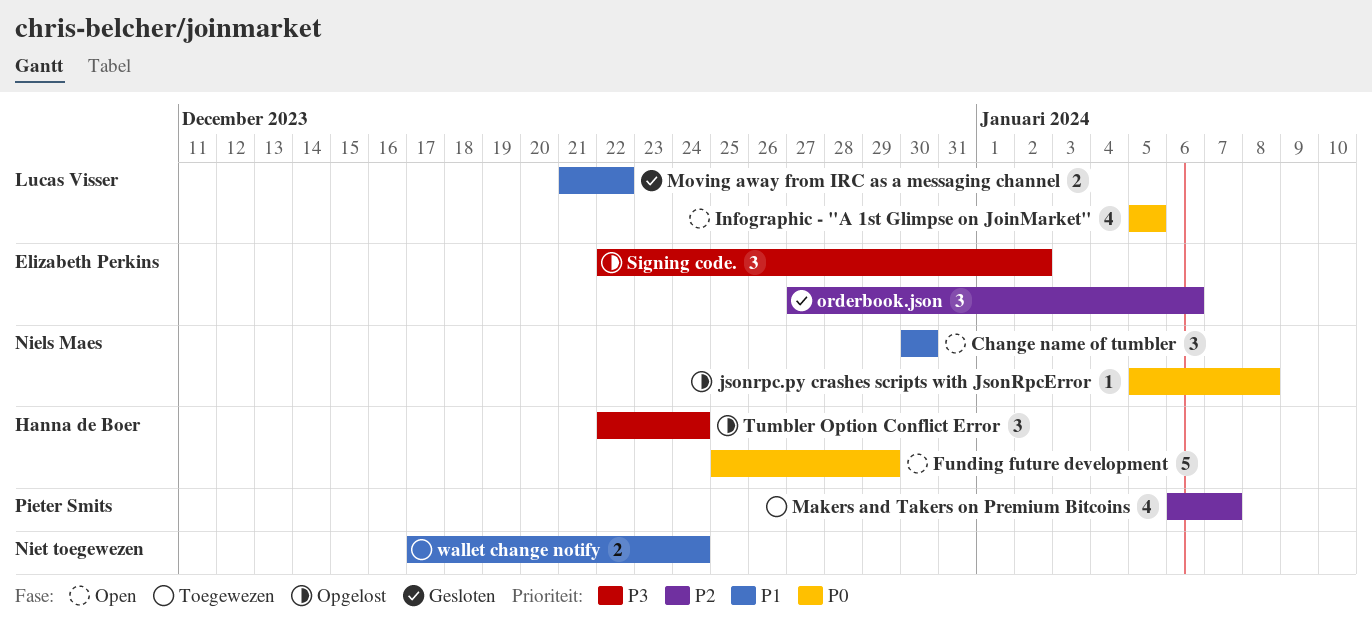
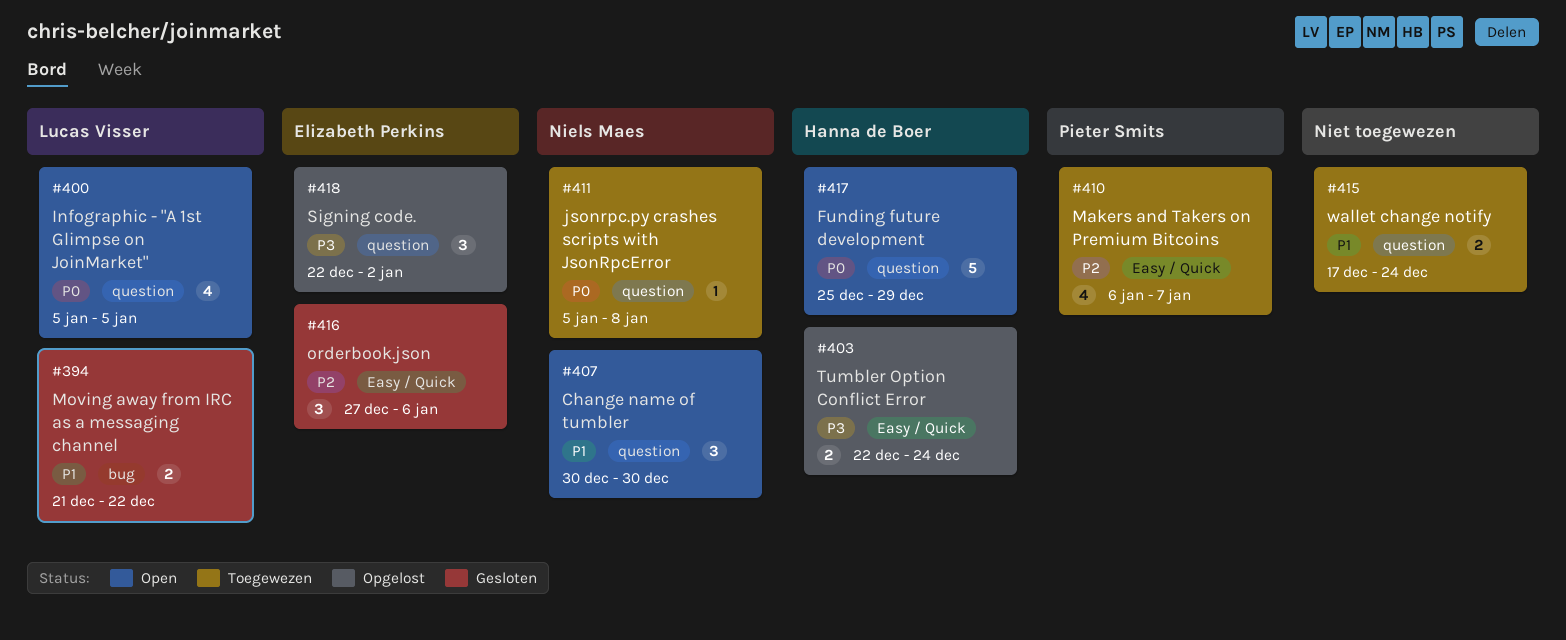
jsonrpc.py crashes scripts with JsonRpcError, status: Opgelost -> Toegewezen
Tumbler Option Conflict Error, estimate: 3 -> 2

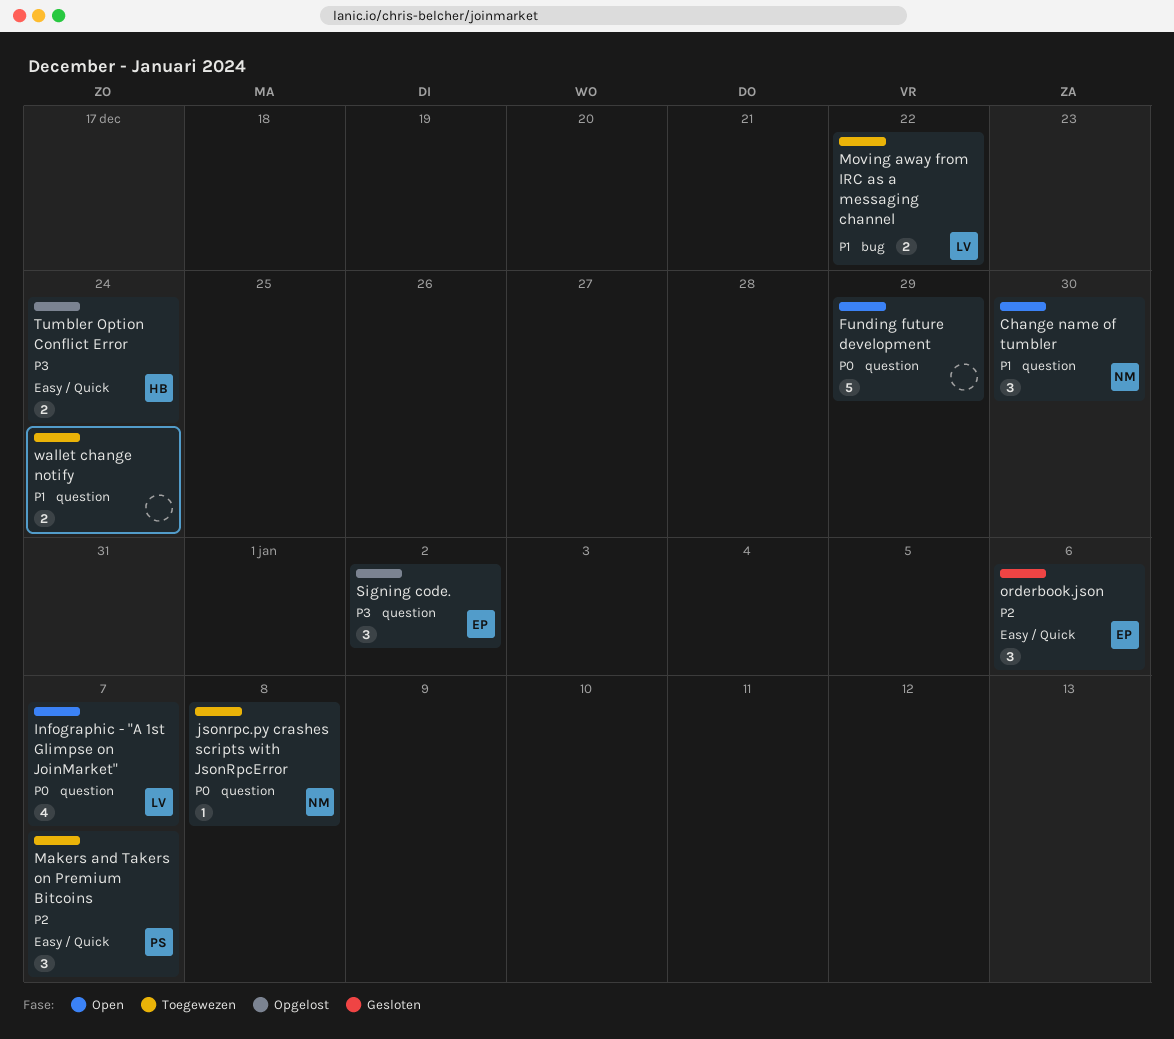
Funding future development, owner: Hanna de Boer -> none
Infographic - "A 1st Glimpse on JoinMarket", due: Jan 5 -> Jan 7
Makers and Takers on Premium Bitcoins, estimate: 4 -> 3
Moving away from IRC as a messaging channel, status: Gesloten -> Toegewezen

